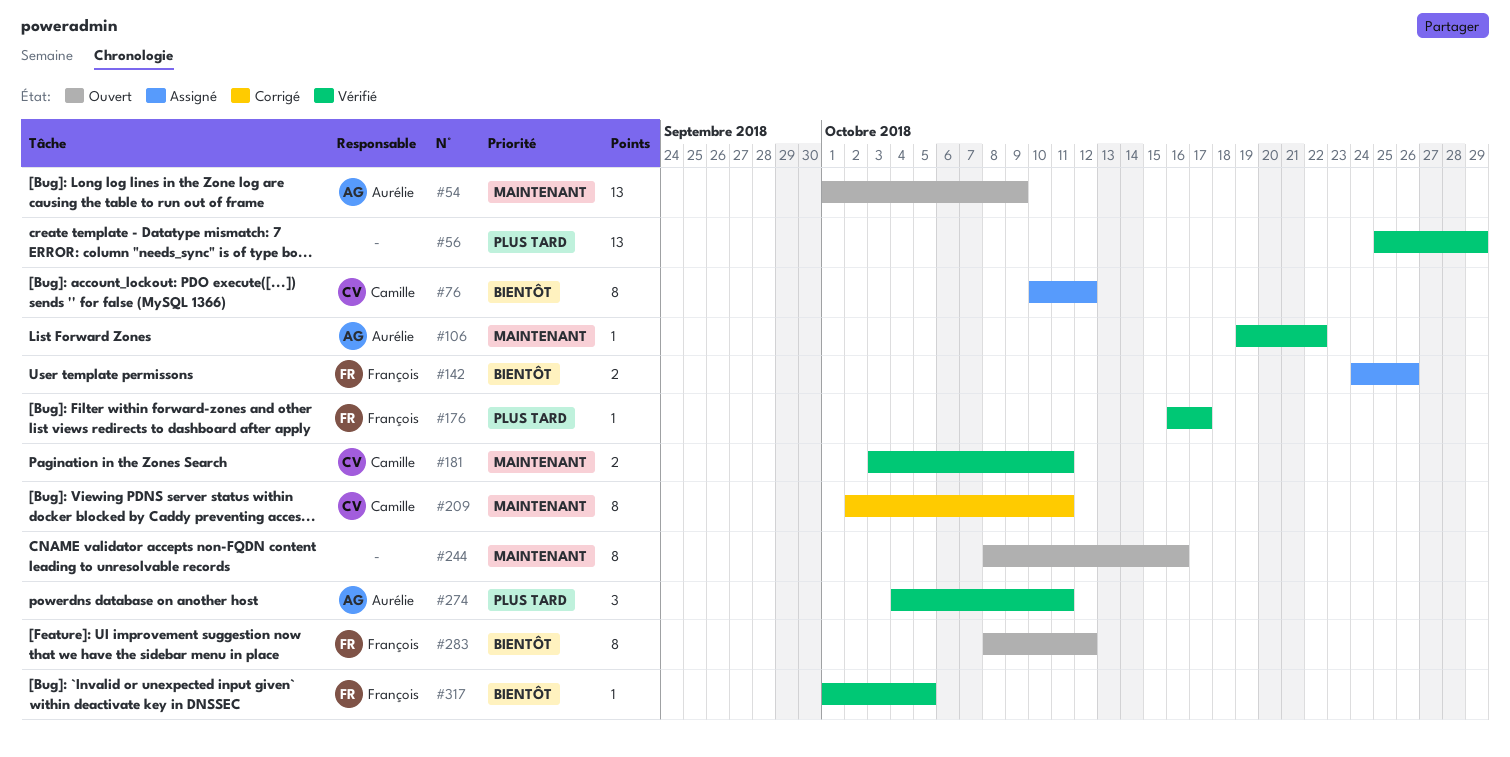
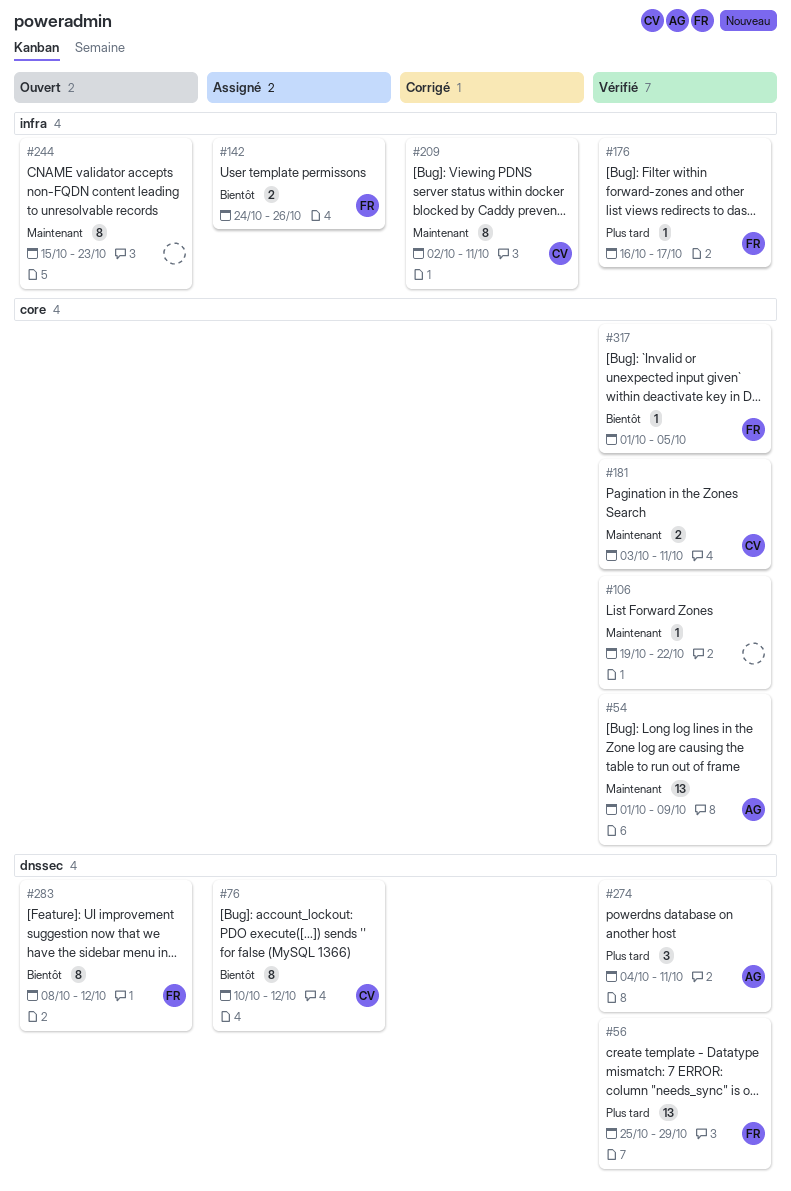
#54, status: Ouvert -> Vérifié
#56, owner: none -> François
#106, owner: Aurélie -> none
#244, start: Oct 8 -> Oct 15
#244, due: Oct 16 -> Oct 23

